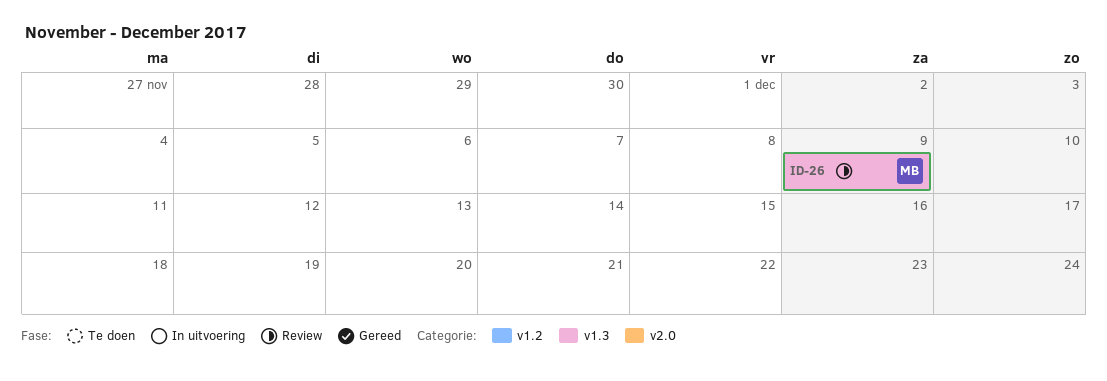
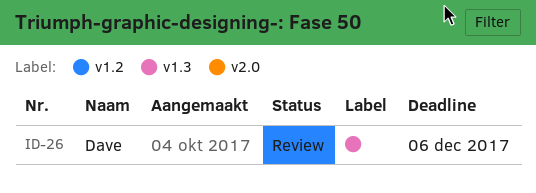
ID-26, due: Dec 9 -> Dec 6

